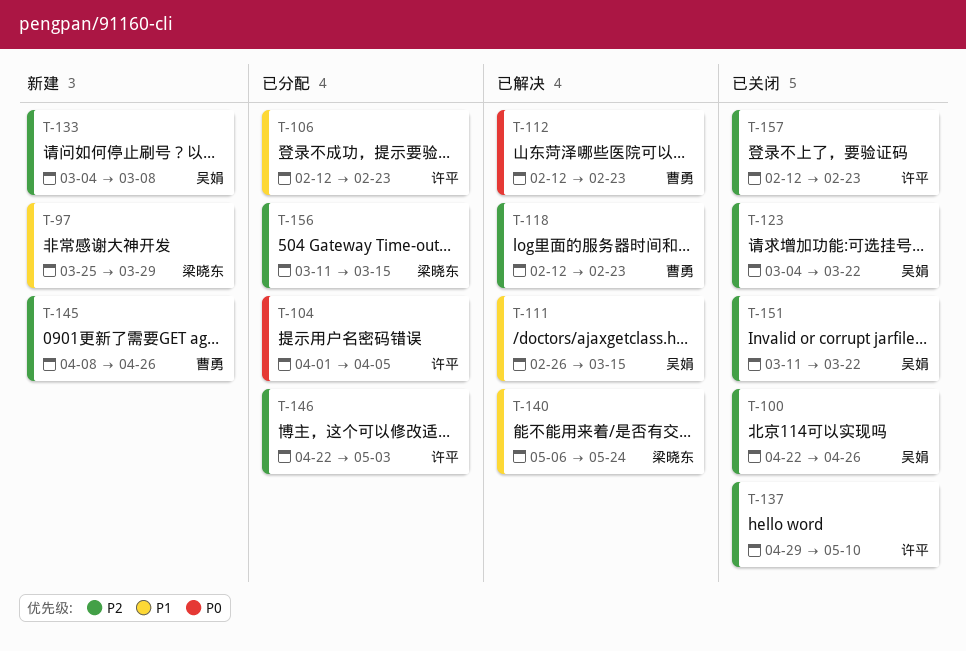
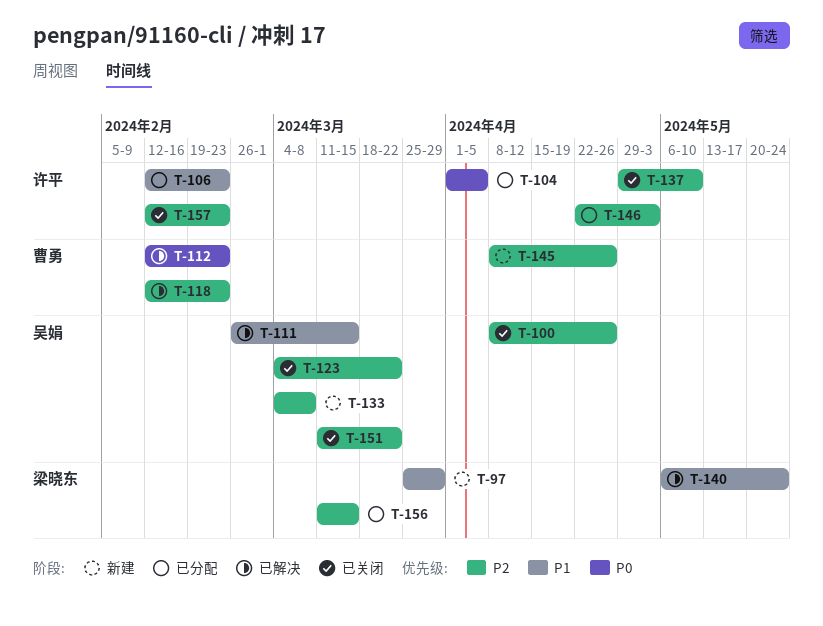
T-100, start: Apr 22 -> Apr 8

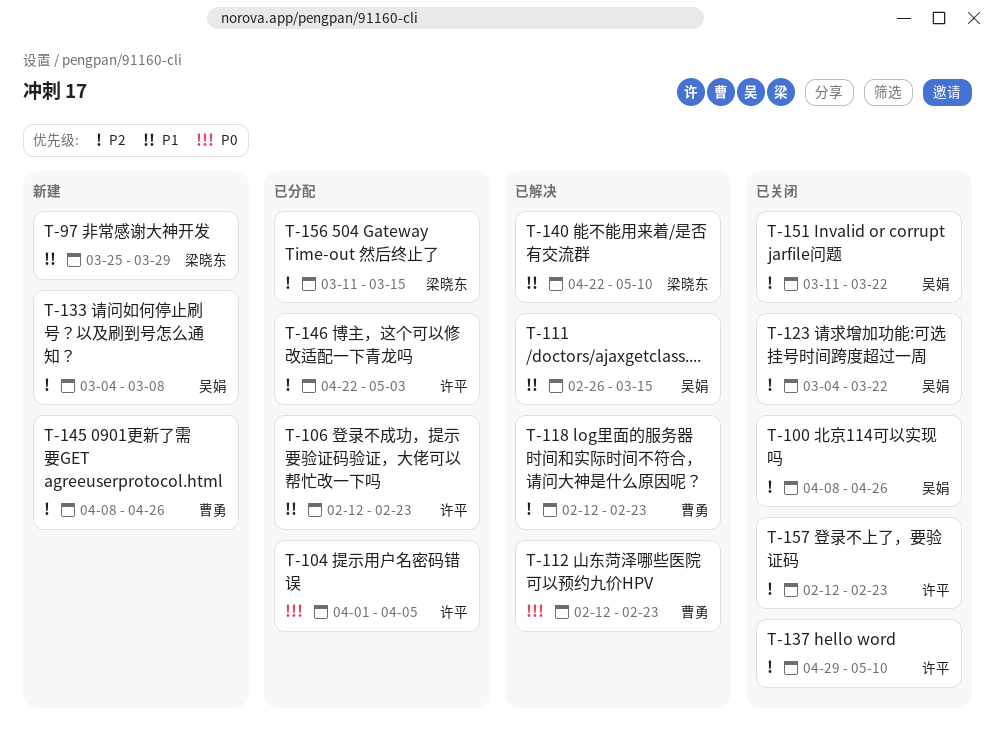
T-140, start: May 6 -> Apr 22
T-140, due: May 24 -> May 10

